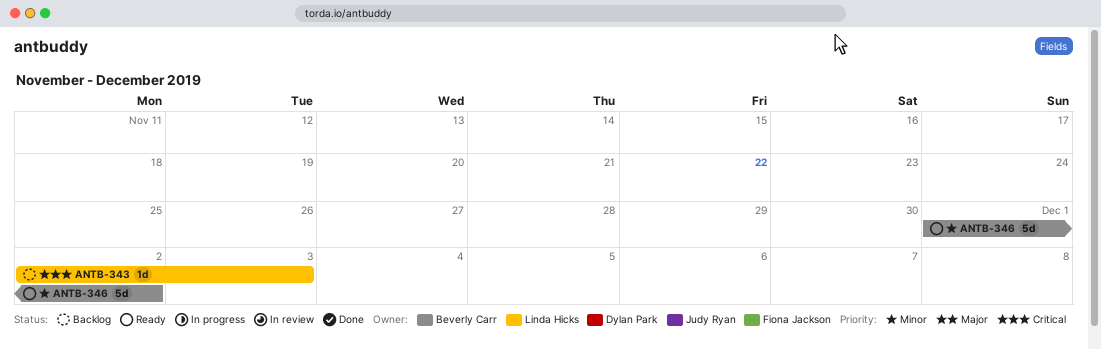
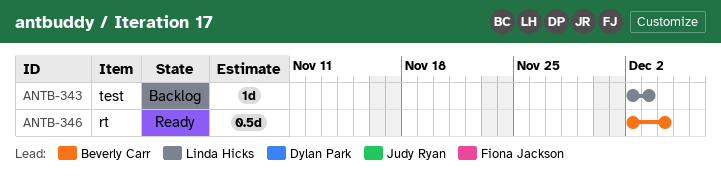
ANTB-346, estimate: 5d -> 0.5d
ANTB-346, start: Dec 1 -> Dec 2
ANTB-346, due: Dec 2 -> Dec 4

